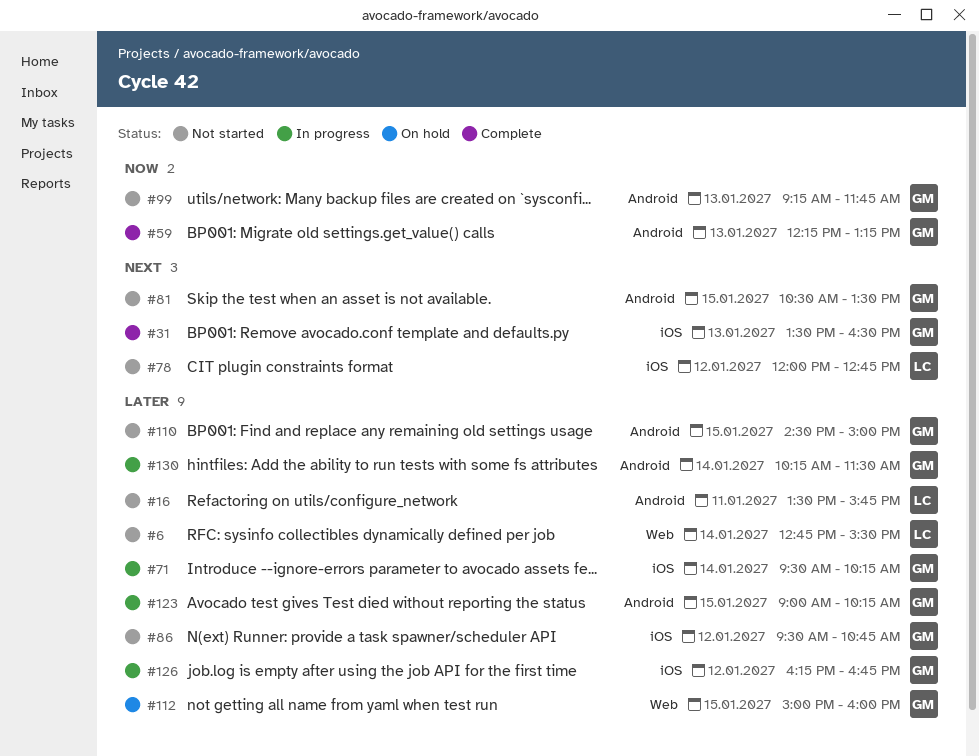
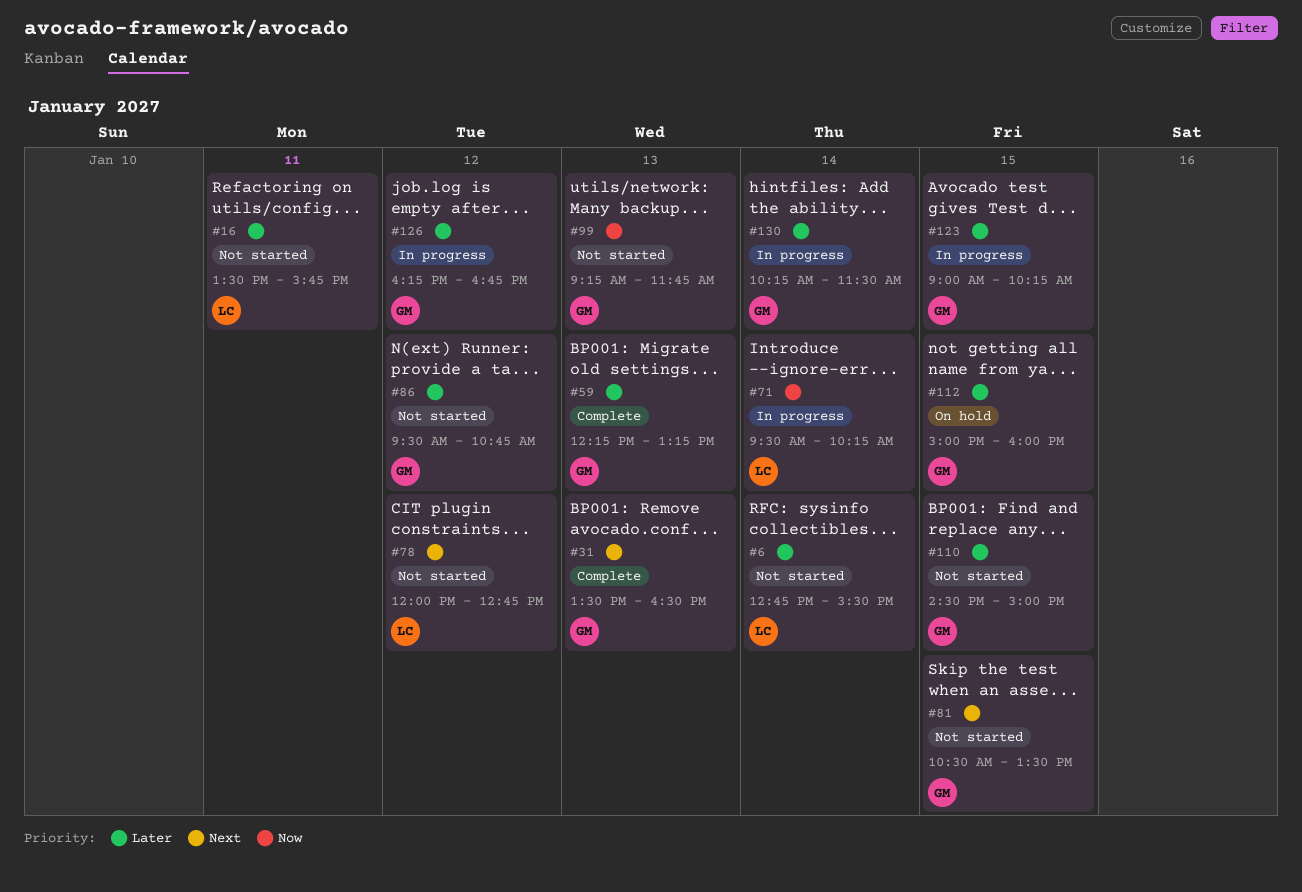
#59, priority: Now -> Later
#71, owner: GM -> LC
#71, priority: Later -> Now

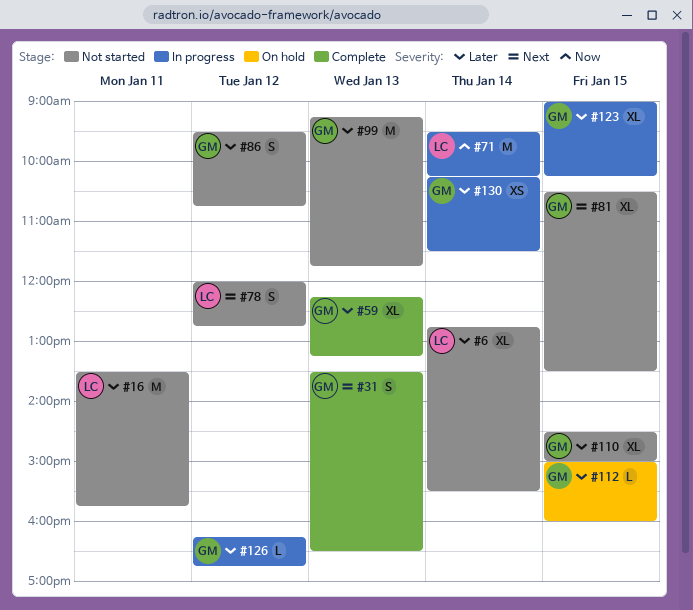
#99, priority: Now -> Later

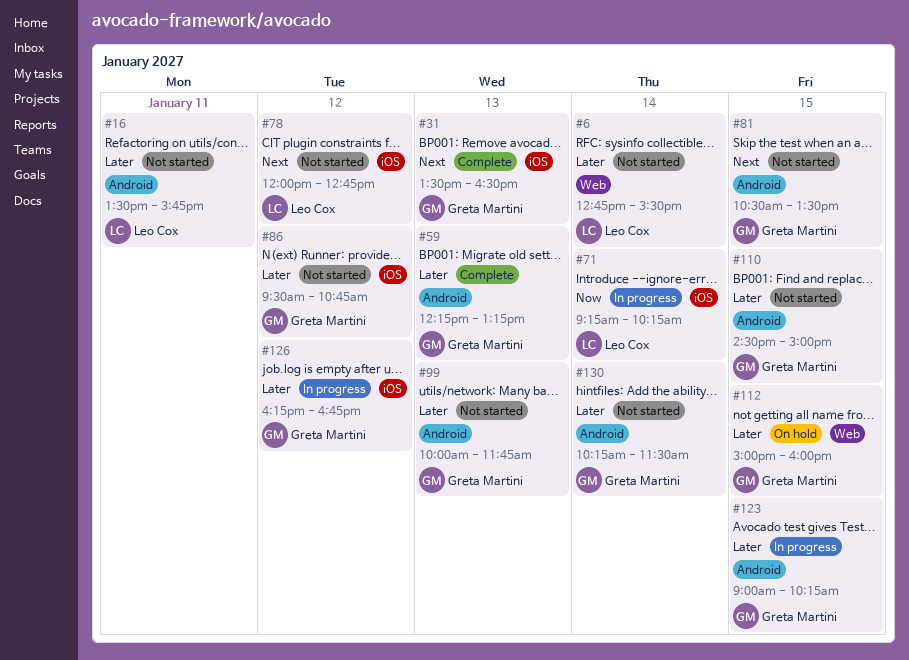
#71, begins: 09:30 -> 09:15
#99, begins: 09:15 -> 10:00
#130, status: In progress -> Not started

